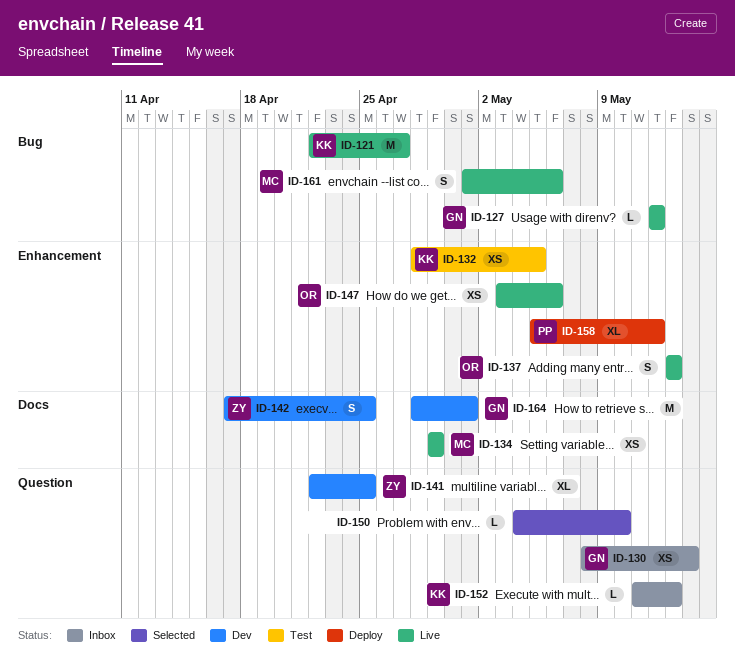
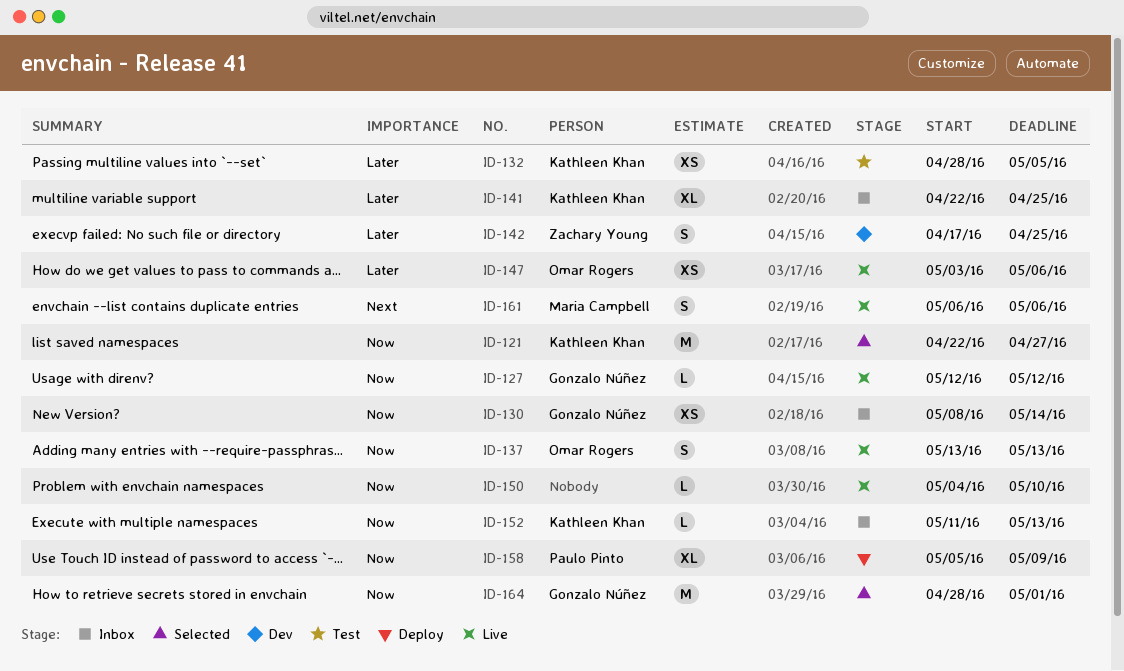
ID-121, status: Live -> Selected
ID-134: present -> none
ID-141, status: Dev -> Inbox
ID-141, owner: Zachary Young -> Kathleen Khan
ID-150, status: Selected -> Live
ID-158, due: May 12 -> May 9
ID-161, start: May 1 -> May 6
ID-164, status: Dev -> Selected

